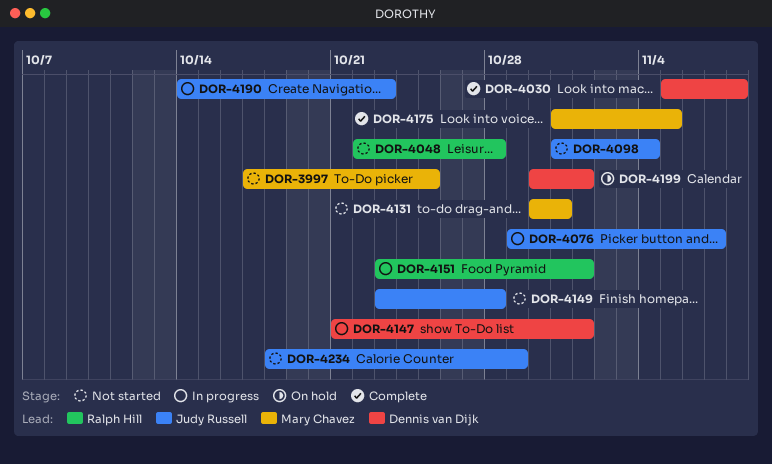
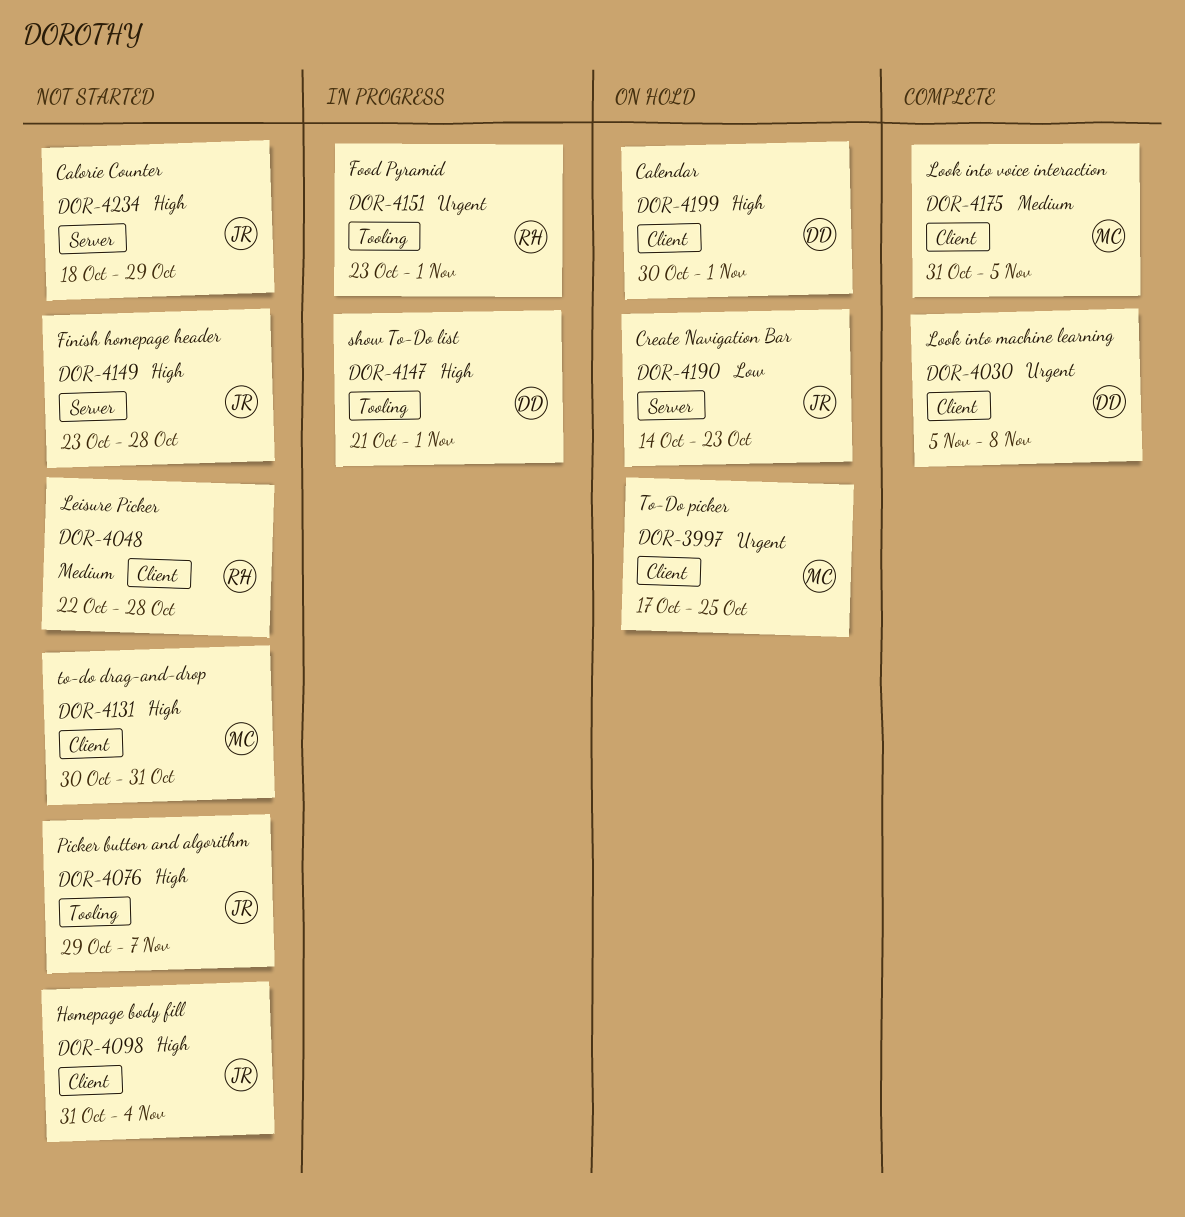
DOR-3997, status: Not started -> On hold
DOR-4076, status: In progress -> Not started
DOR-4190, status: In progress -> On hold

